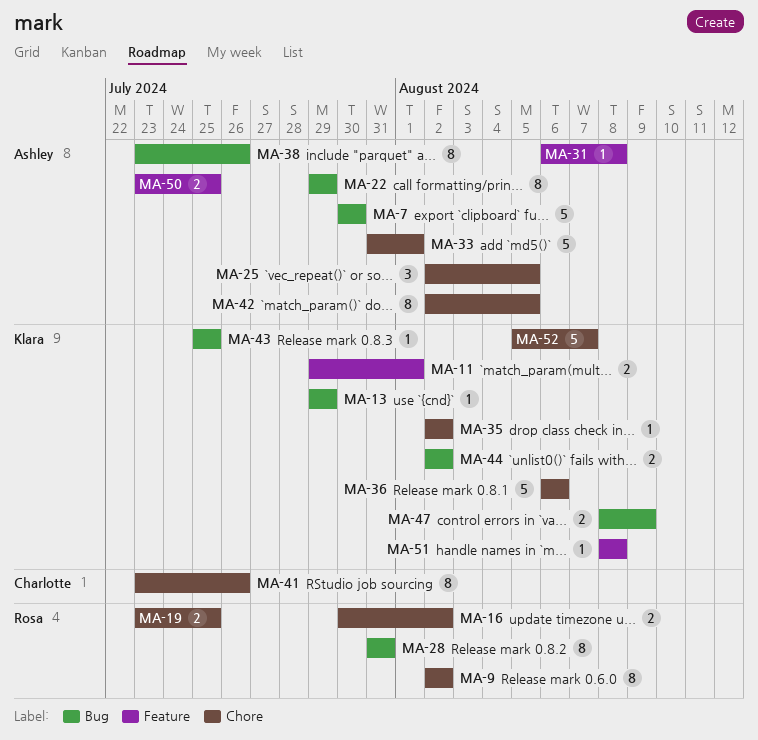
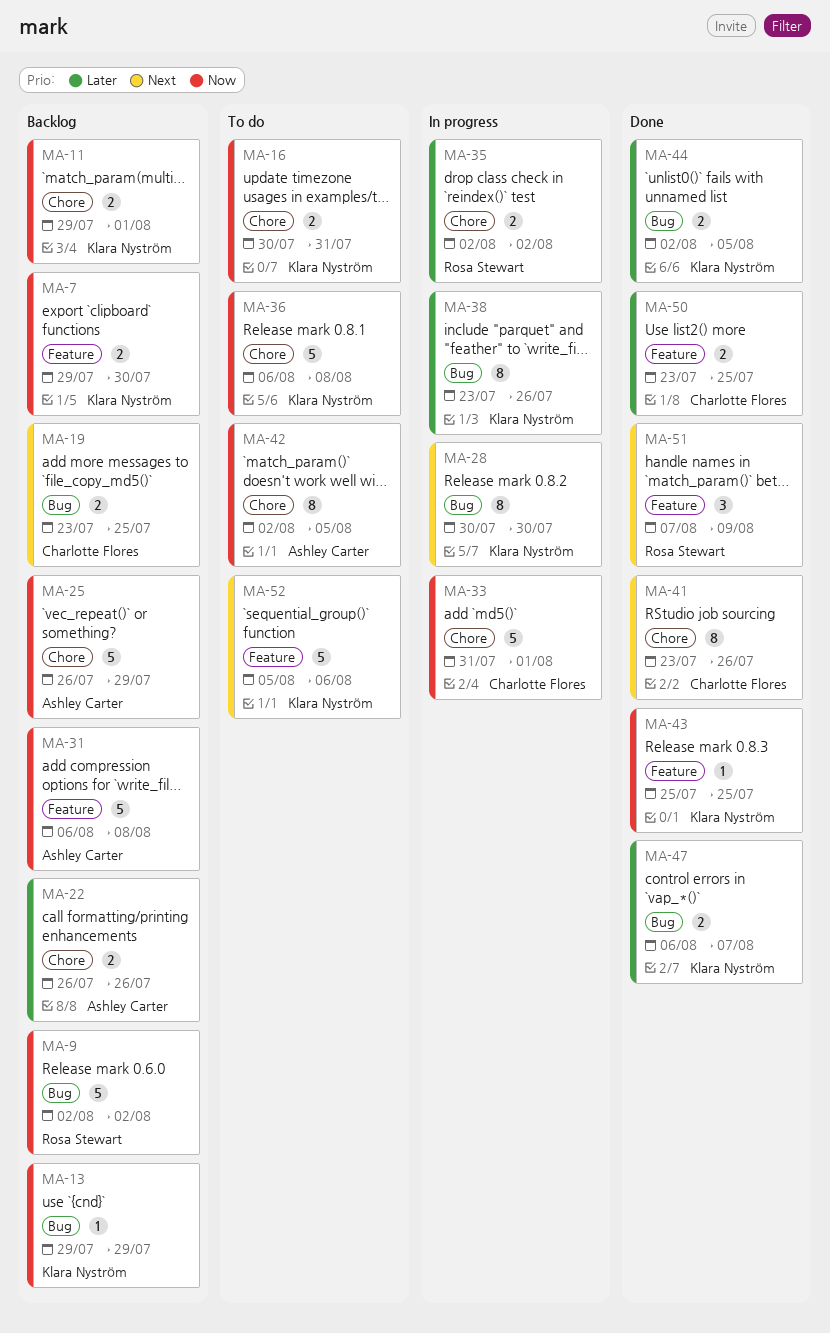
MA-7, owner: Ashley Carter -> Klara Nyström
MA-7, label: Bug -> Feature
MA-7, estimate: 5 -> 2
MA-7, start: Jul 30 -> Jul 29
MA-9, label: Chore -> Bug
MA-9, estimate: 8 -> 5
MA-11, label: Feature -> Chore
MA-16, owner: Rosa Stewart -> Klara Nyström
MA-16, due: Aug 2 -> Jul 31
MA-19, owner: Rosa Stewart -> Charlotte Flores
MA-19, label: Chore -> Bug
MA-22, label: Bug -> Chore
MA-22, estimate: 8 -> 2
MA-22, start: Jul 29 -> Jul 26
MA-22, due: Jul 29 -> Jul 26
MA-25, estimate: 3 -> 5
MA-25, start: Aug 2 -> Jul 26
MA-25, due: Aug 5 -> Jul 29
MA-28, owner: Rosa Stewart -> Klara Nyström
MA-28, start: Jul 31 -> Jul 30
MA-28, due: Jul 31 -> Jul 30
MA-31, estimate: 1 -> 5
MA-33, owner: Ashley Carter -> Charlotte Flores
MA-35, owner: Klara Nyström -> Rosa Stewart
MA-35, estimate: 1 -> 2
MA-36, due: Aug 6 -> Aug 8
MA-38, owner: Ashley Carter -> Klara Nyström
MA-43, label: Bug -> Feature
MA-44, due: Aug 2 -> Aug 5
MA-47, start: Aug 8 -> Aug 6
MA-47, due: Aug 9 -> Aug 7
MA-50, owner: Ashley Carter -> Charlotte Flores
MA-51, owner: Klara Nyström -> Rosa Stewart
MA-51, estimate: 1 -> 3
MA-51, start: Aug 8 -> Aug 7
MA-51, due: Aug 8 -> Aug 9
MA-52, label: Chore -> Feature
MA-52, due: Aug 7 -> Aug 6

